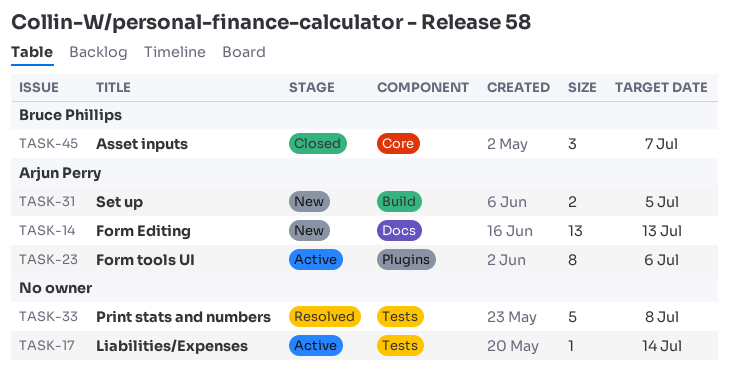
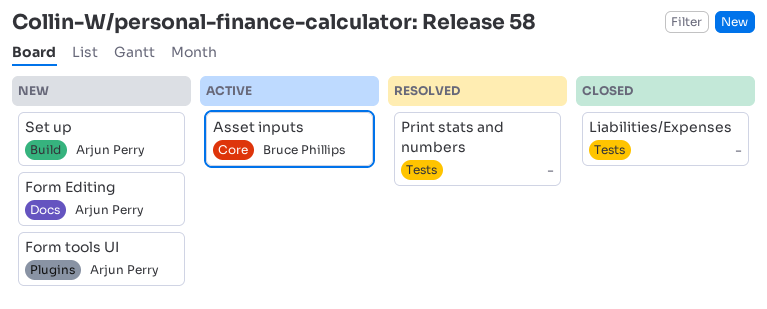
Asset inputs, status: Closed -> Active
Form tools UI, status: Active -> New
Liabilities/Expenses, status: Active -> Closed

